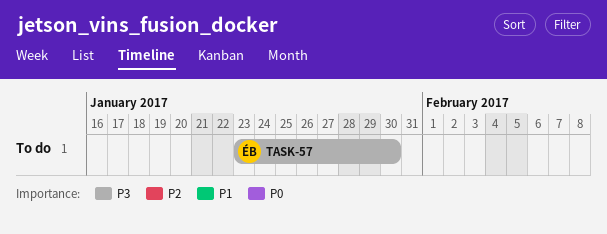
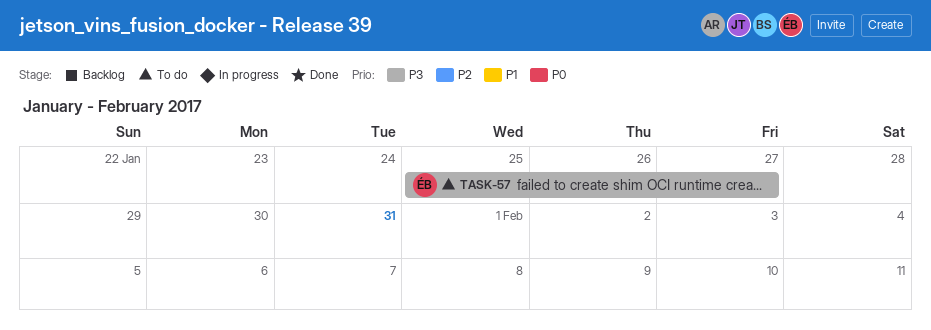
TASK-57, start: Jan 23 -> Jan 25
TASK-57, due: Jan 30 -> Jan 27

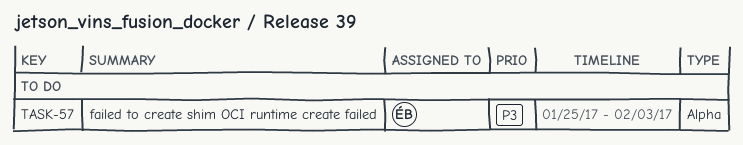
TASK-57, due: Jan 27 -> Feb 3

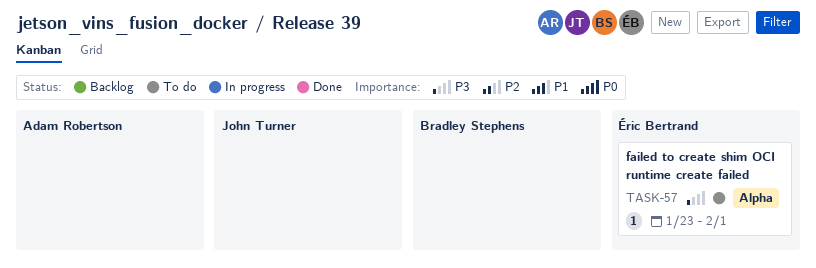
TASK-57, start: Jan 25 -> Jan 23
TASK-57, due: Feb 3 -> Feb 1

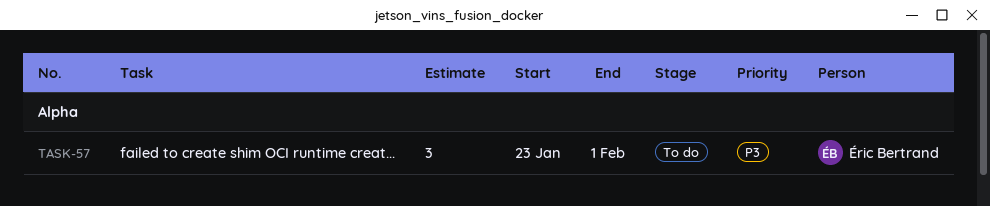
TASK-57, estimate: 1 -> 3

